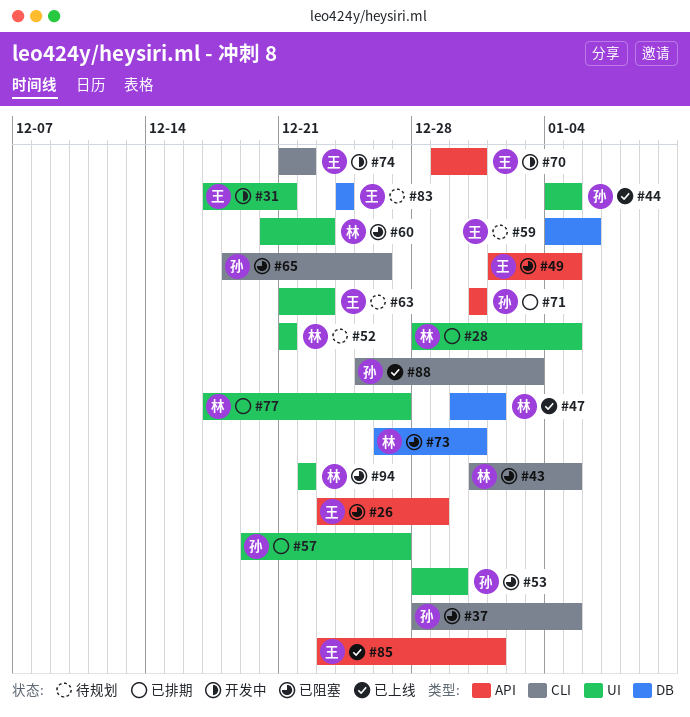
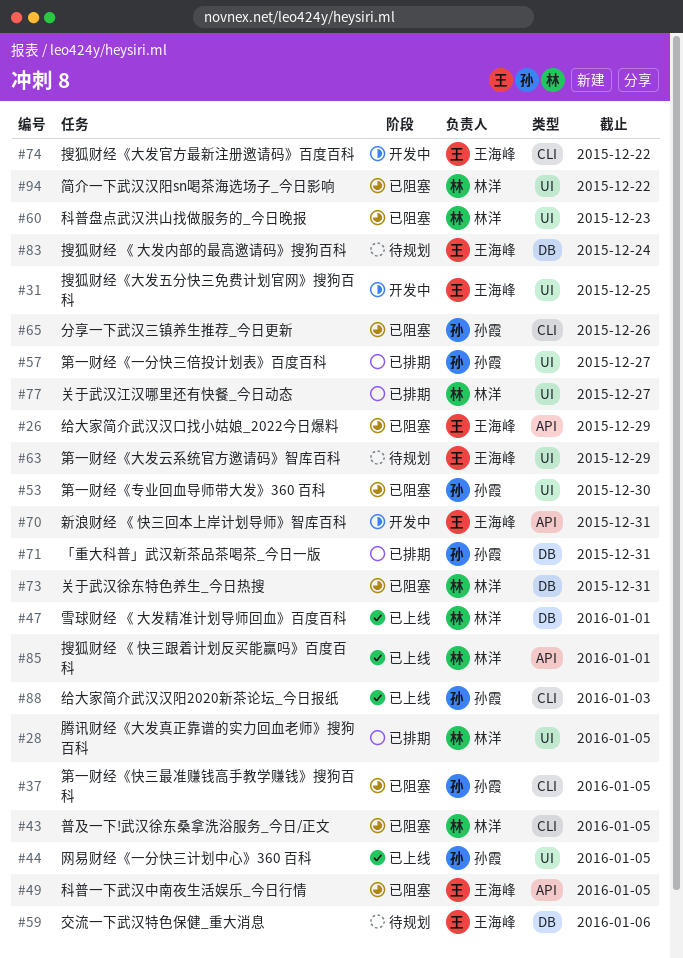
#31, due: Dec 21 -> Dec 25
#52: present -> none
#63, due: Dec 23 -> Dec 29
#71, label: API -> DB
#85, owner: 王海峰 -> 林洋

